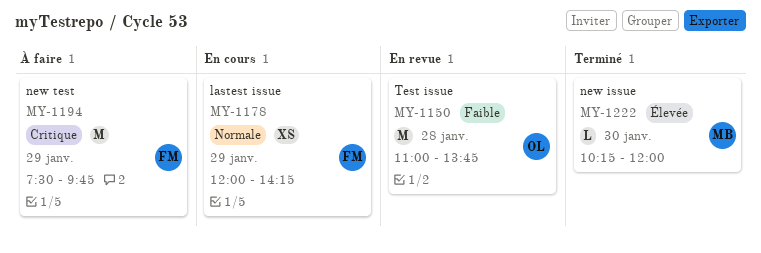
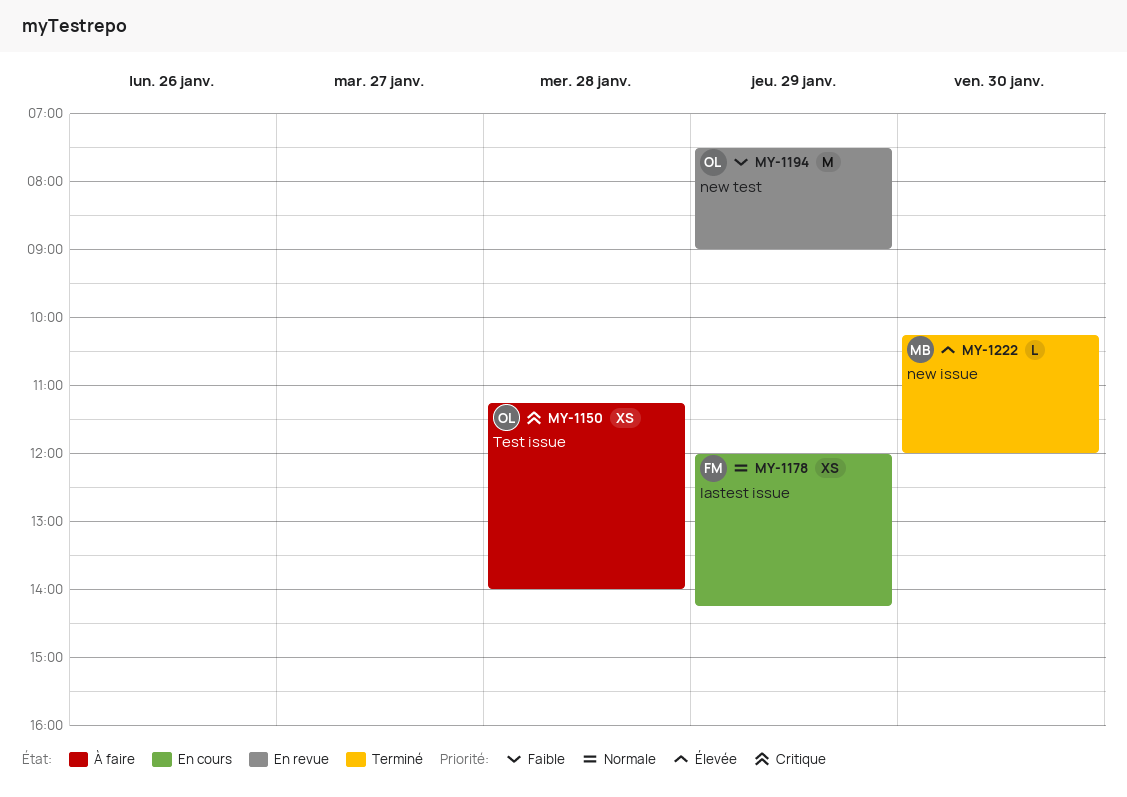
MY-1150, status: En revue -> À faire
MY-1150, priority: Faible -> Critique
MY-1150, estimate: M -> XS
MY-1150, begins: 11:00 -> 11:15
MY-1150, ends: 13:45 -> 14:00
MY-1194, status: À faire -> En revue
MY-1194, owner: FM -> OL
MY-1194, priority: Critique -> Faible
MY-1194, ends: 09:45 -> 09:00

